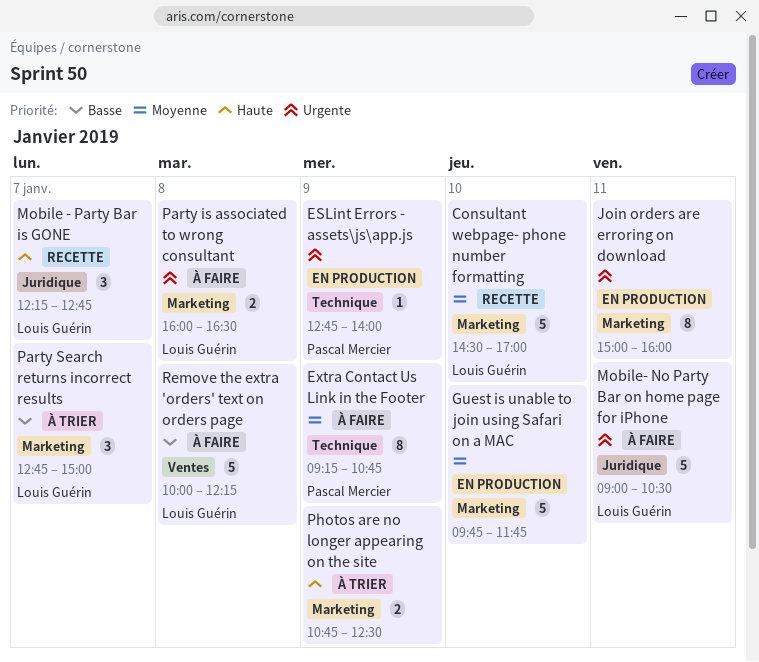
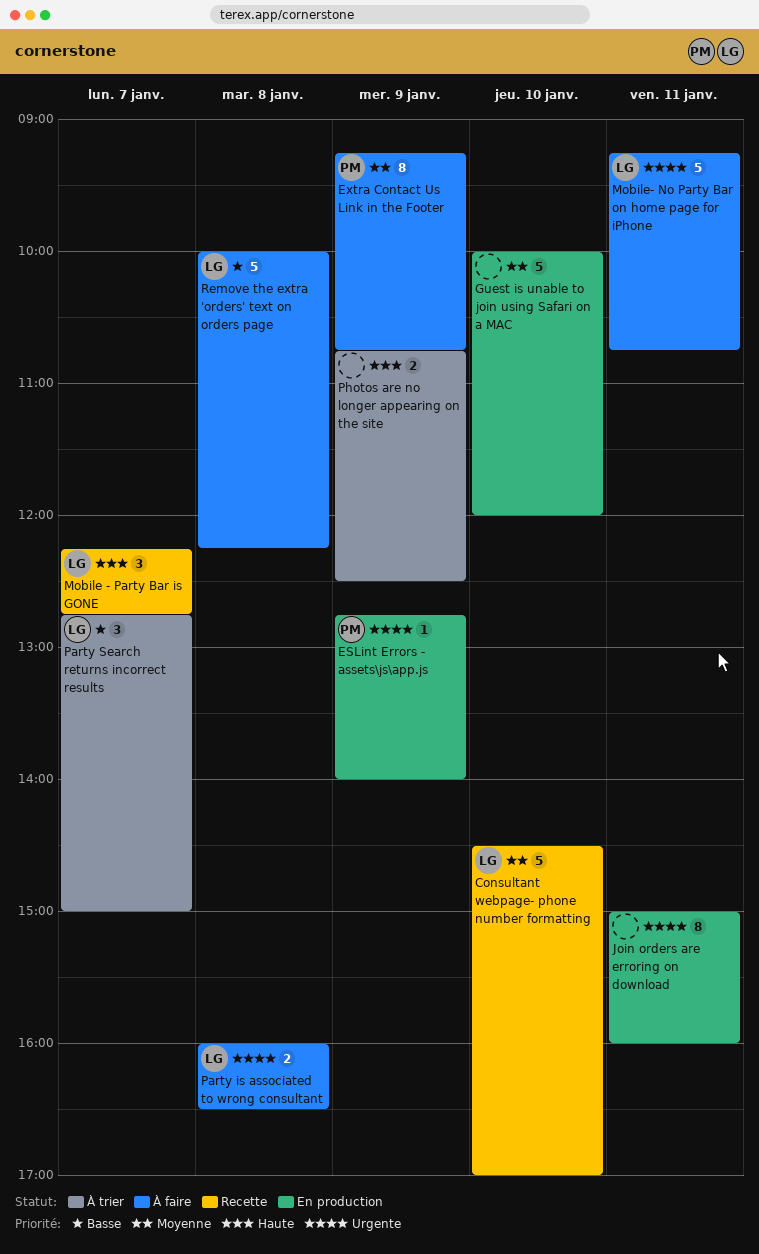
Guest is unable to join using Safari on a MAC, begins: 09:45 -> 10:00
Guest is unable to join using Safari on a MAC, ends: 11:45 -> 12:00
Mobile- No Party Bar on home page for iPhone, begins: 09:00 -> 09:15
Mobile- No Party Bar on home page for iPhone, ends: 10:30 -> 10:45

